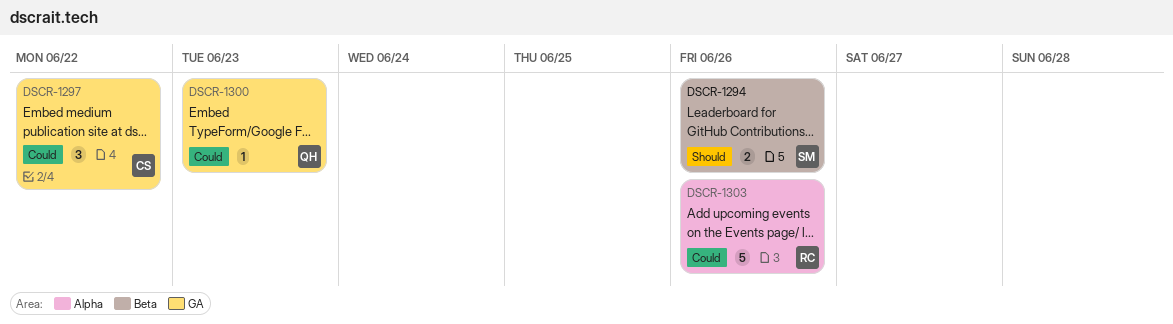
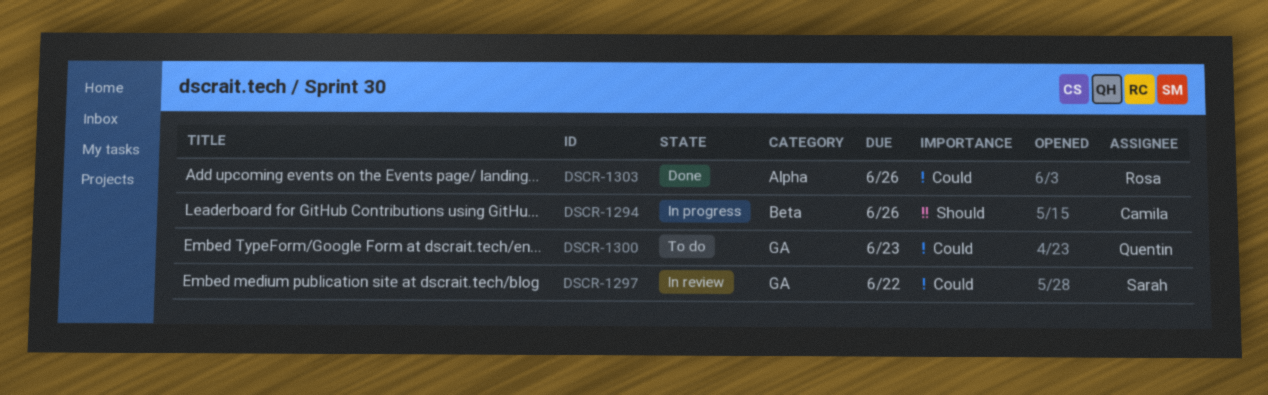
DSCR-1294, owner: Sarah -> Camila
DSCR-1297, owner: Camila -> Sarah

